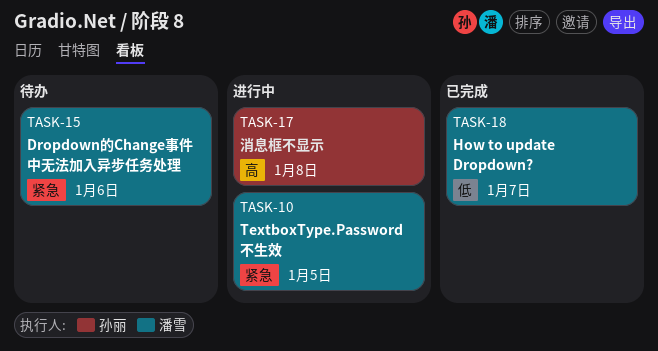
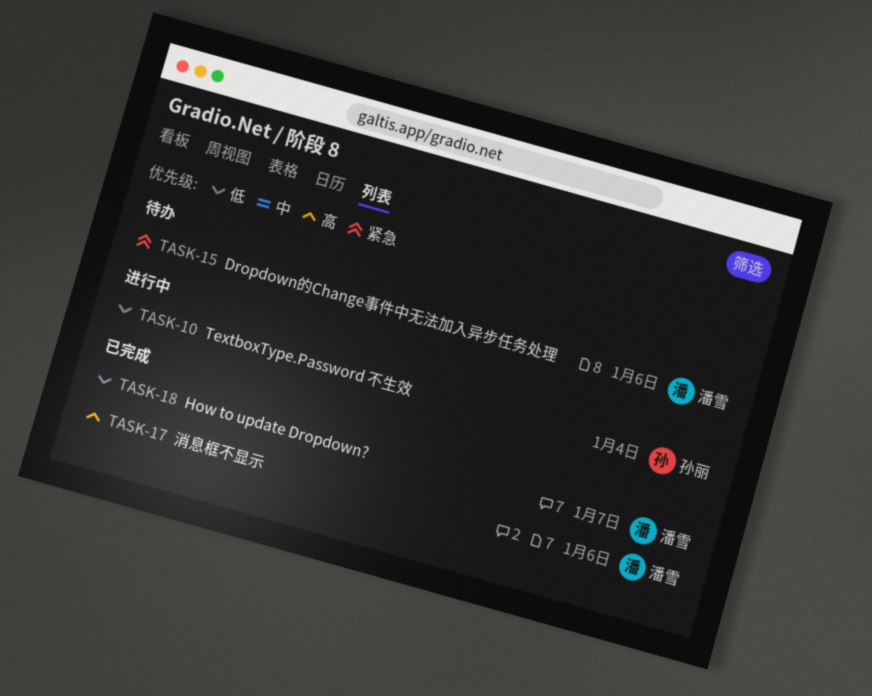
TASK-10, owner: 潘雪 -> 孙丽
TASK-10, priority: 紧急 -> 低
TASK-10, due: Jan 5 -> Jan 4
TASK-17, status: 进行中 -> 已完成
TASK-17, owner: 孙丽 -> 潘雪
TASK-17, due: Jan 8 -> Jan 6

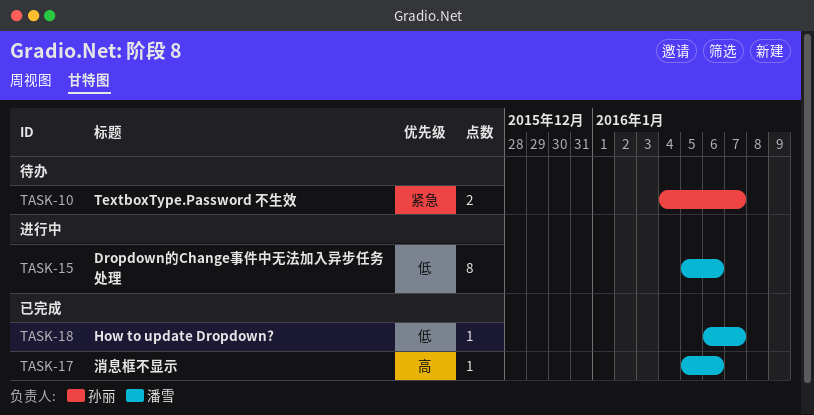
TASK-10, status: 进行中 -> 待办
TASK-10, priority: 低 -> 紧急
TASK-10, due: Jan 4 -> Jan 7
TASK-15, status: 待办 -> 进行中
TASK-15, priority: 紧急 -> 低

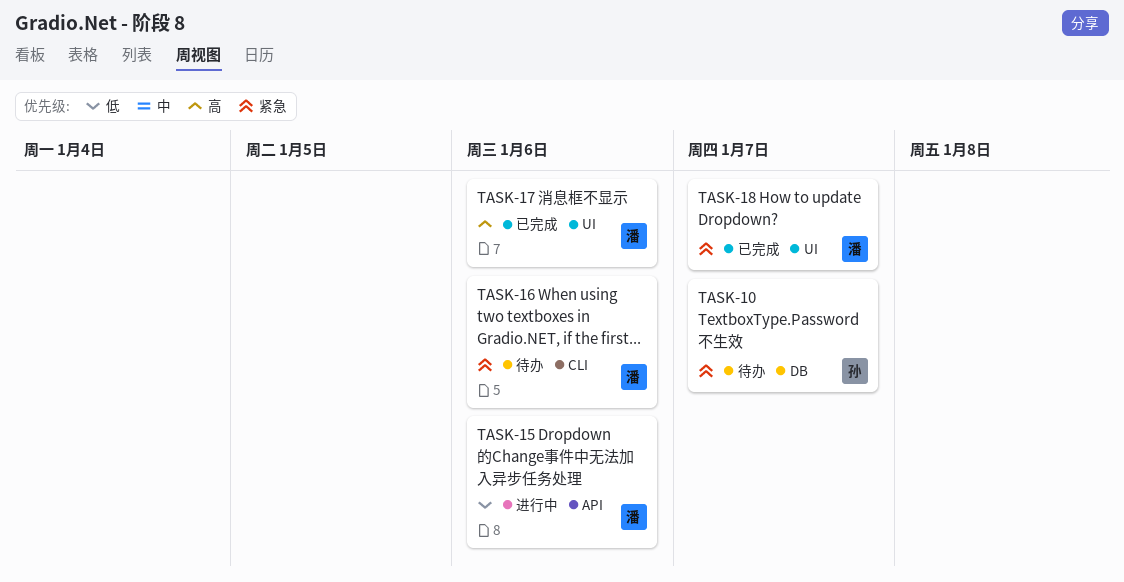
TASK-16: none -> present
TASK-18, priority: 低 -> 紧急

